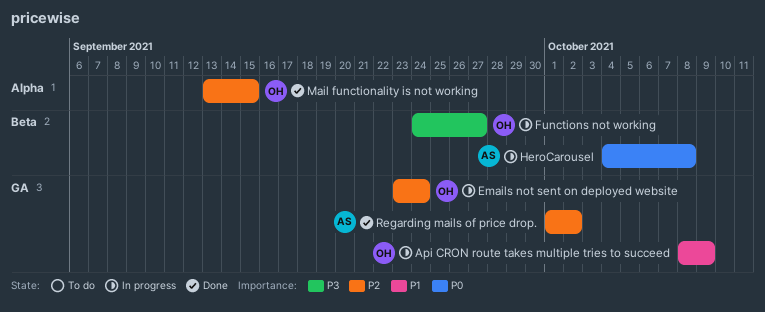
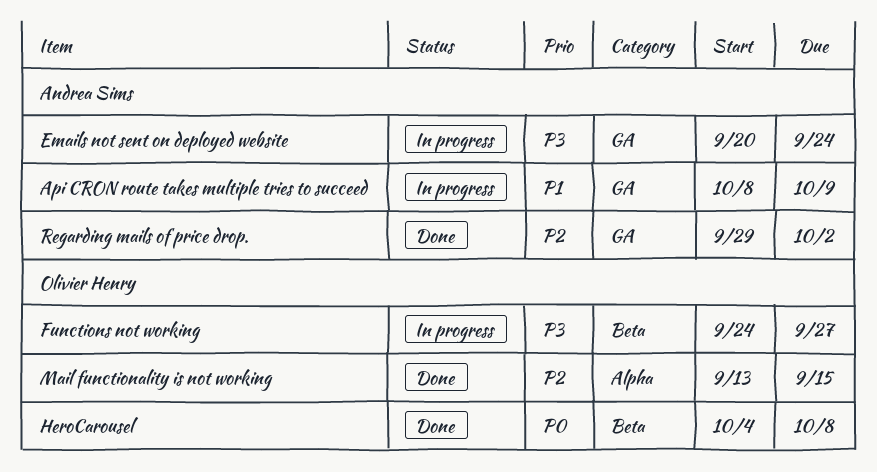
Api CRON route takes multiple tries to succeed, owner: Olivier Henry -> Andrea Sims
Emails not sent on deployed website, owner: Olivier Henry -> Andrea Sims
Emails not sent on deployed website, priority: P2 -> P3
Emails not sent on deployed website, start: Sep 23 -> Sep 20
HeroCarousel, status: In progress -> Done
HeroCarousel, owner: Andrea Sims -> Olivier Henry
Regarding mails of price drop., start: Oct 1 -> Sep 29

